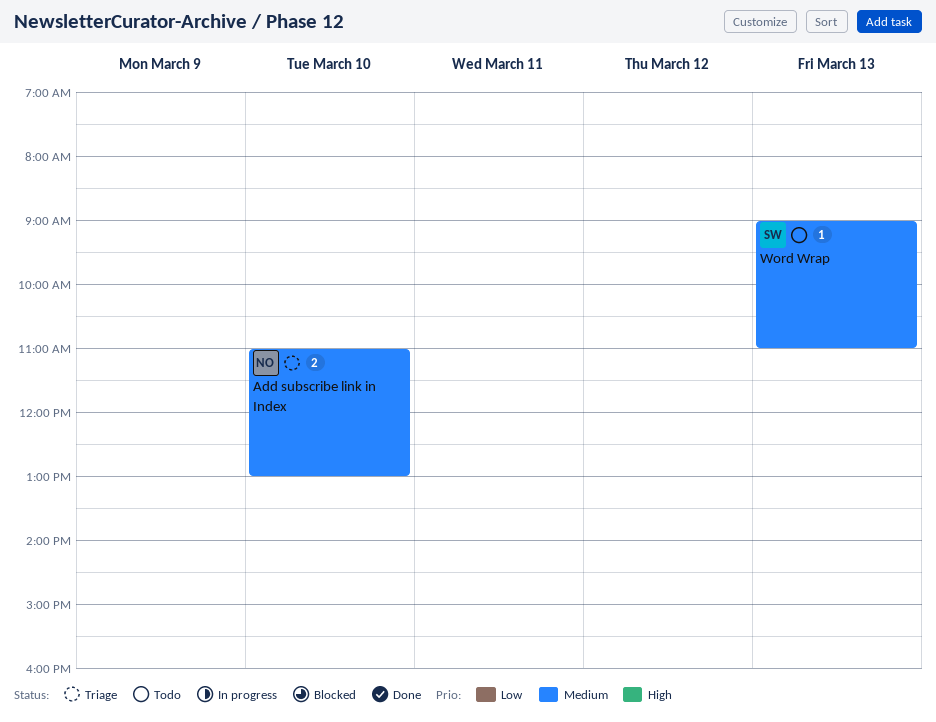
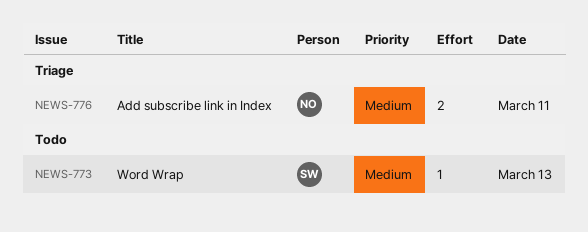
Add subscribe link in Index, day: Mar 10 -> Mar 11

